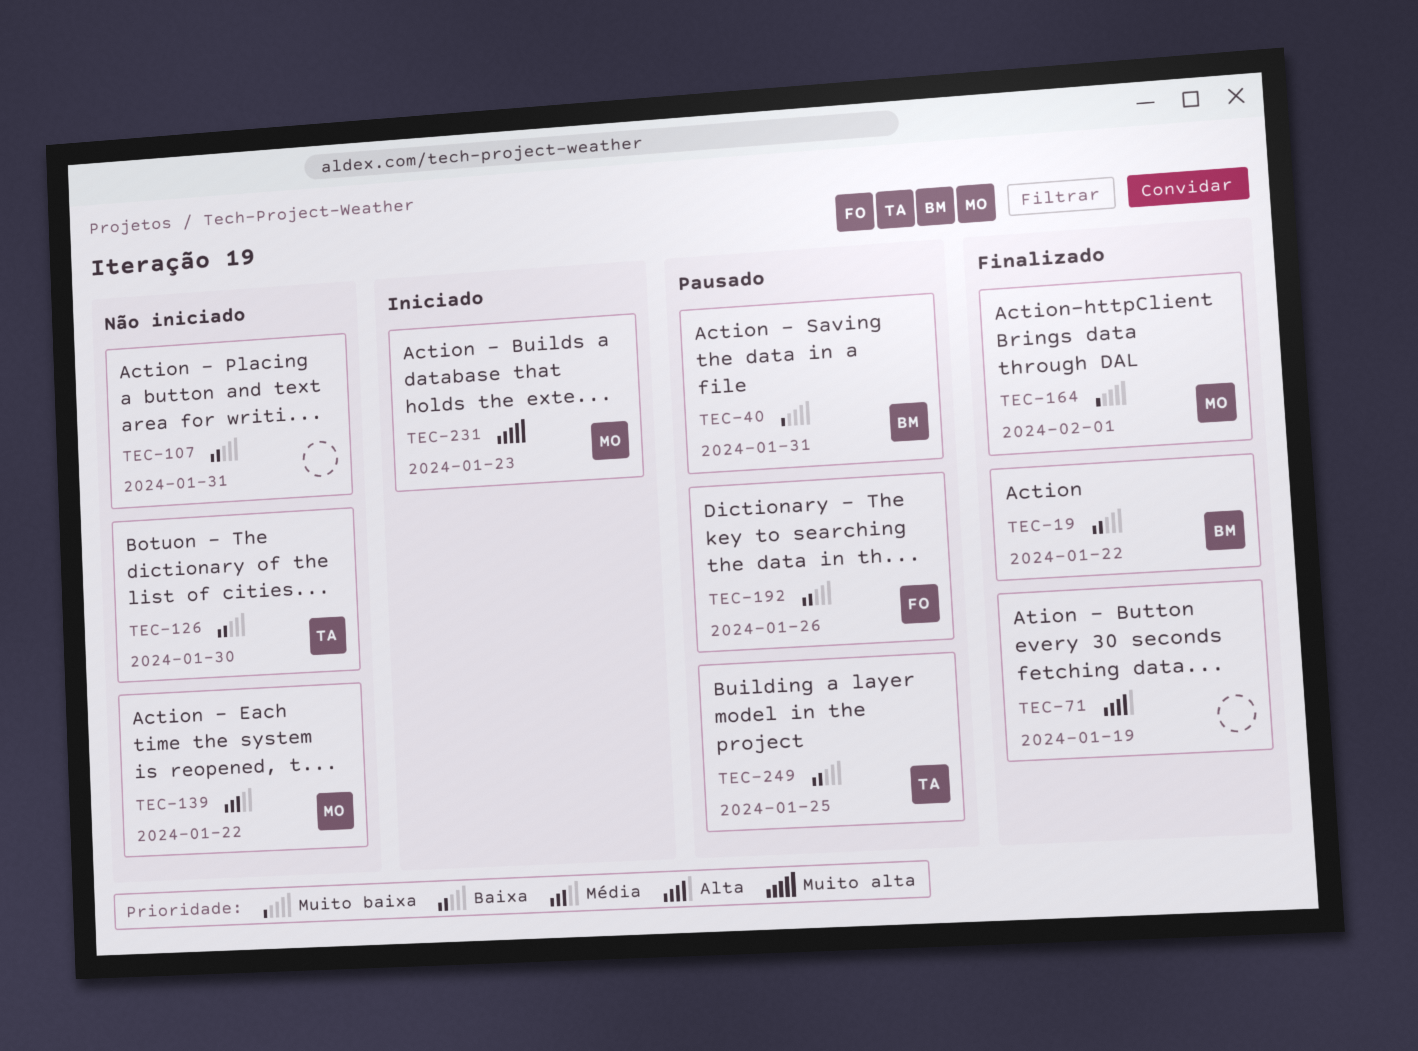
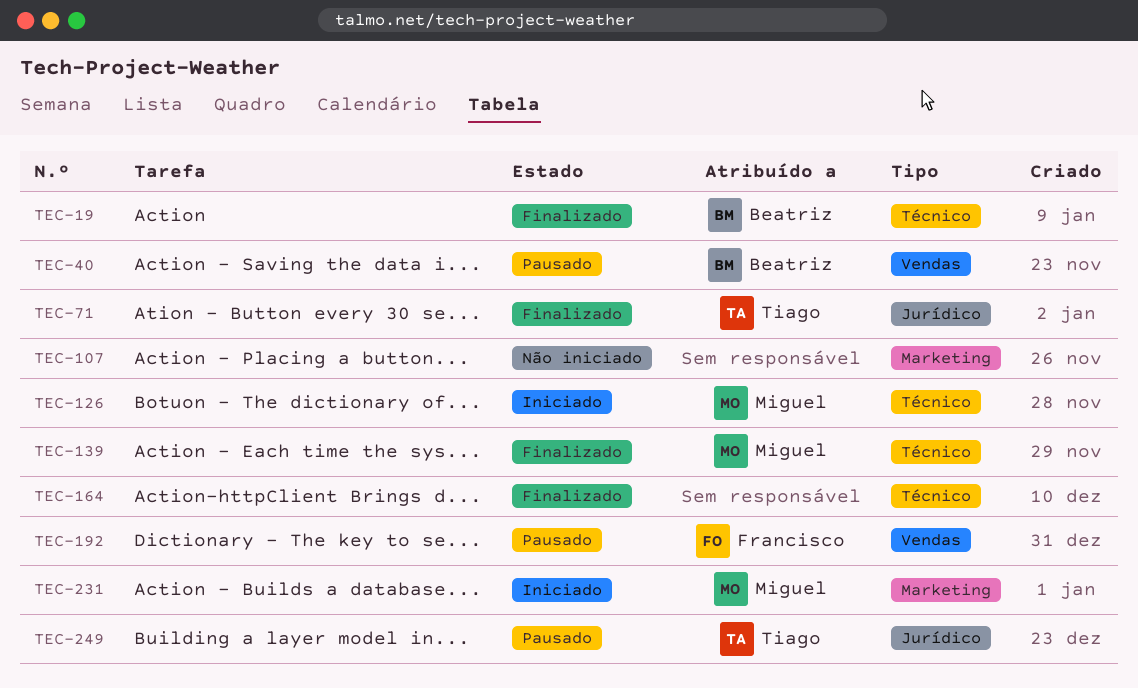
TEC-71, owner: none -> Tiago
TEC-126, status: Não iniciado -> Iniciado
TEC-126, owner: Tiago -> Miguel
TEC-139, status: Não iniciado -> Finalizado
TEC-164, owner: Miguel -> none

